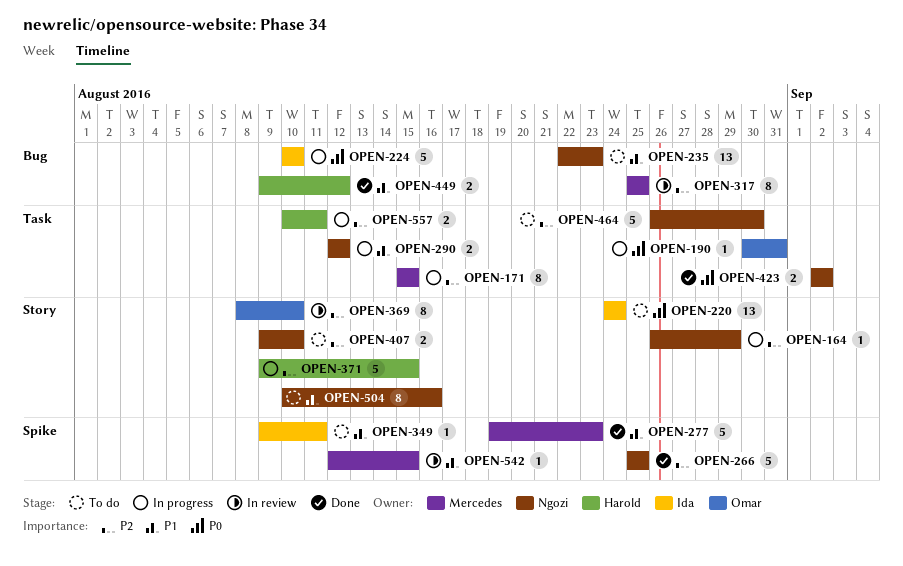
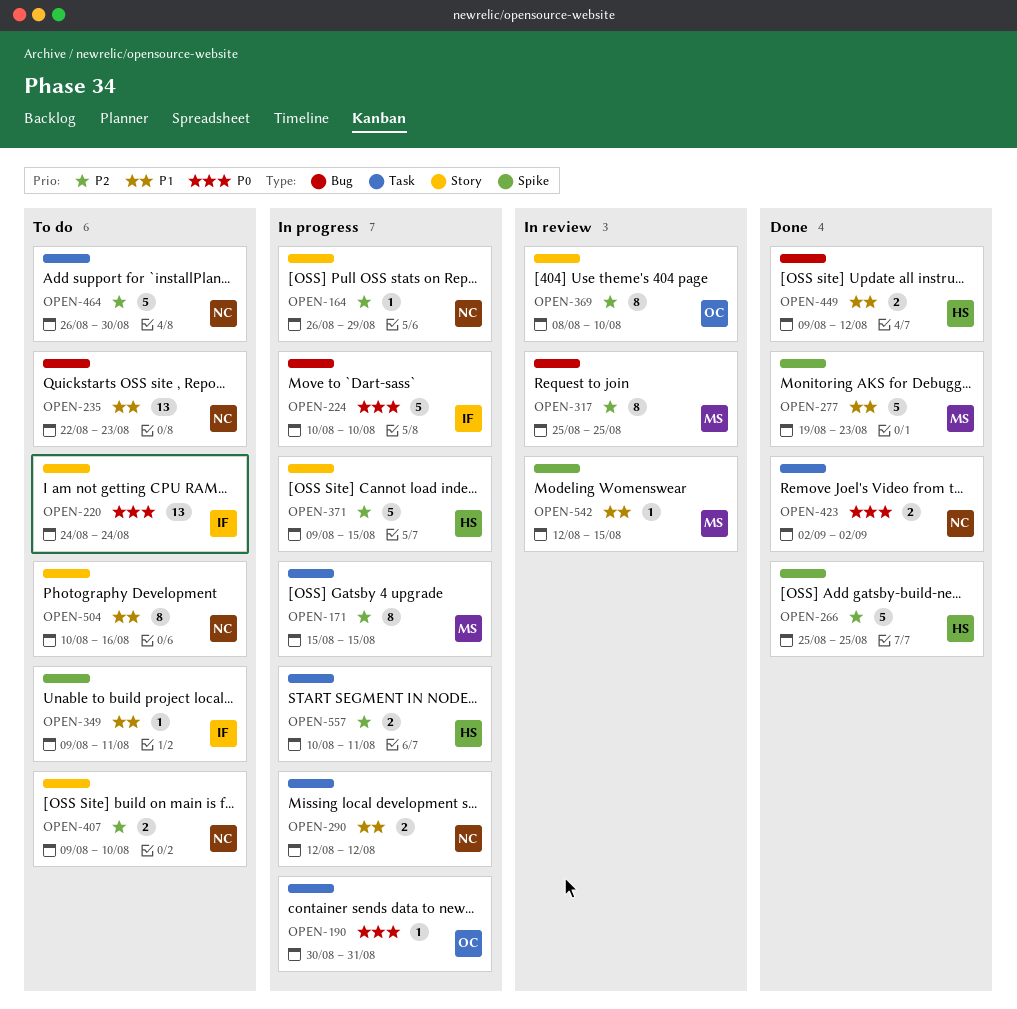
OPEN-266, owner: Ngozi -> Harold

